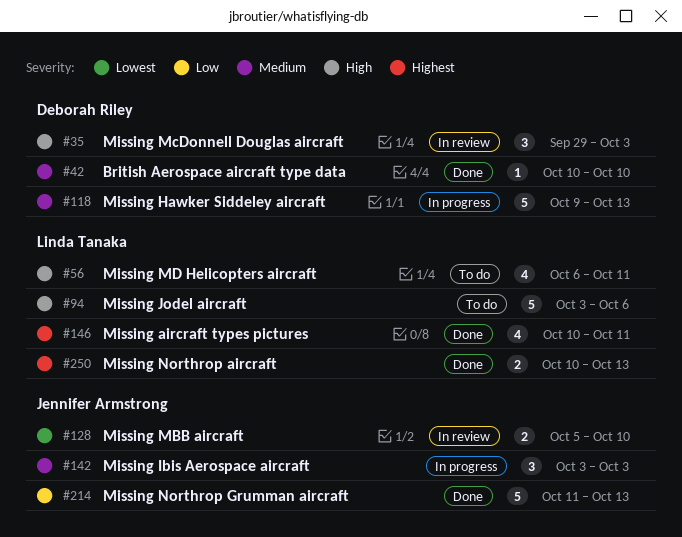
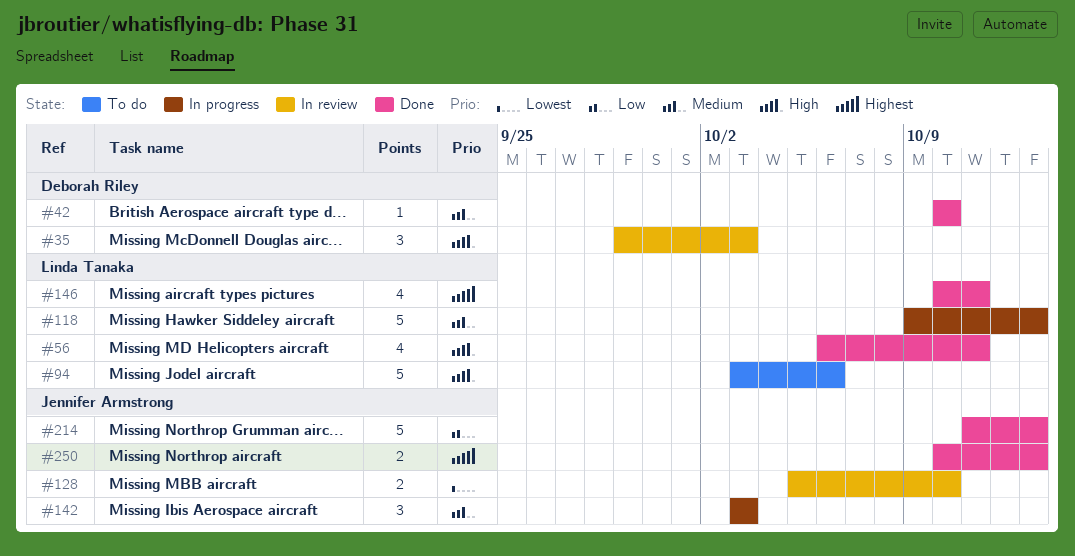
#56, status: To do -> Done
#118, owner: Deborah Riley -> Linda Tanaka
#250, owner: Linda Tanaka -> Jennifer Armstrong

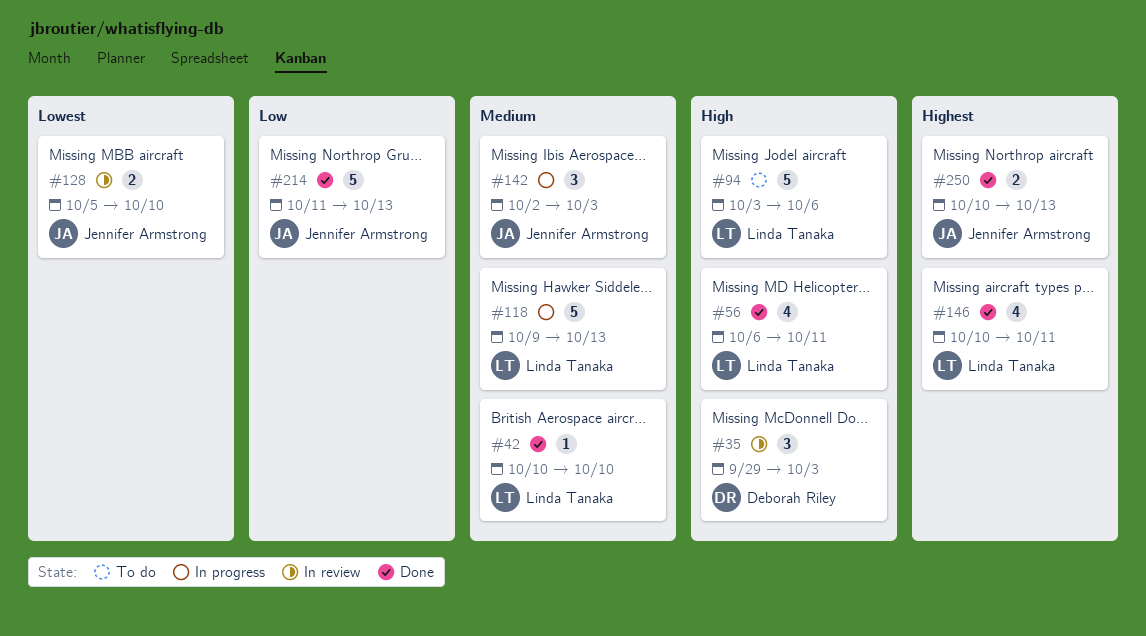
#42, owner: Deborah Riley -> Linda Tanaka
#142, start: Oct 3 -> Oct 2

